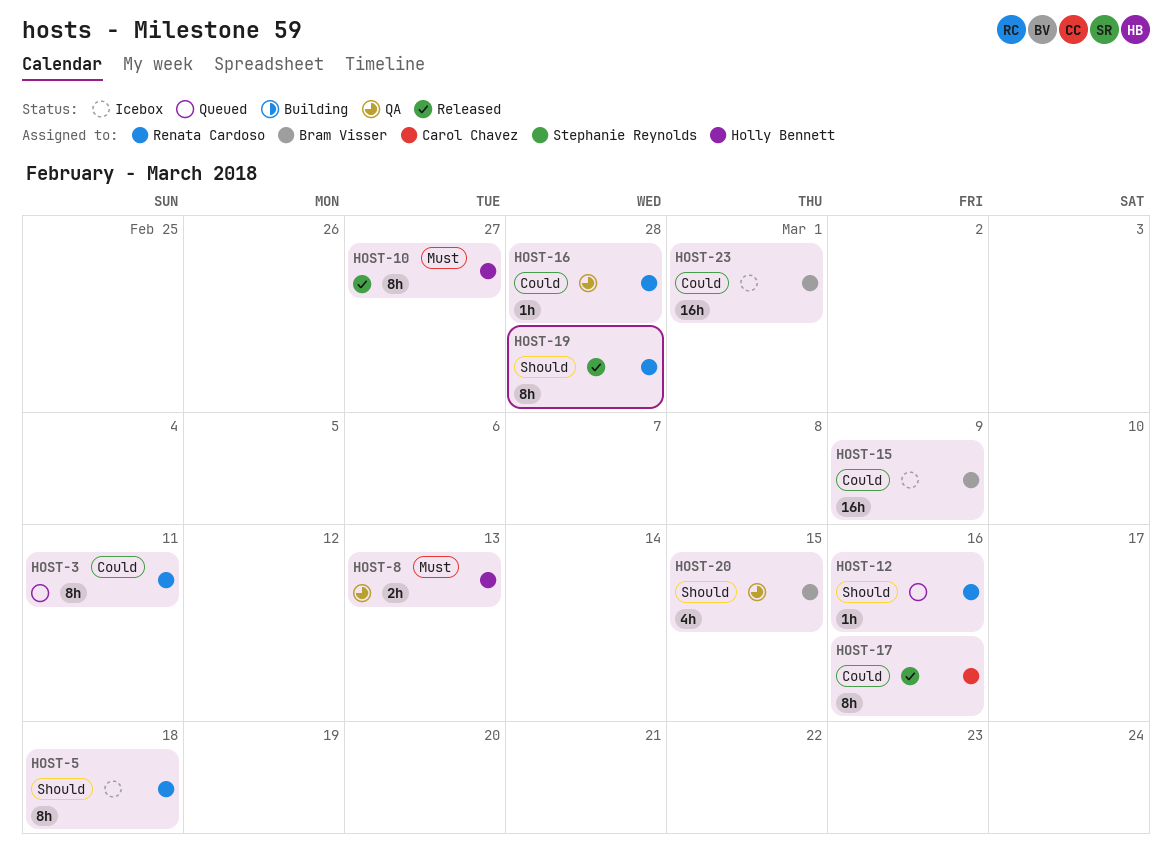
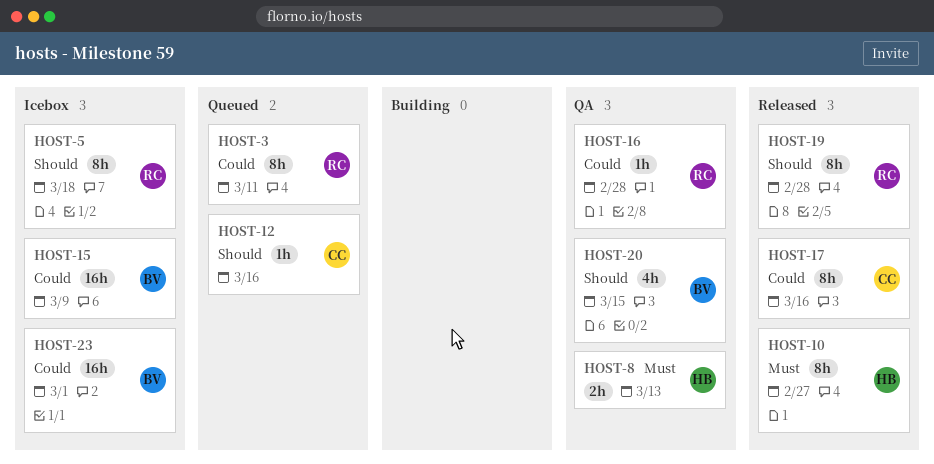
HOST-12, owner: Renata Cardoso -> Carol Chavez

